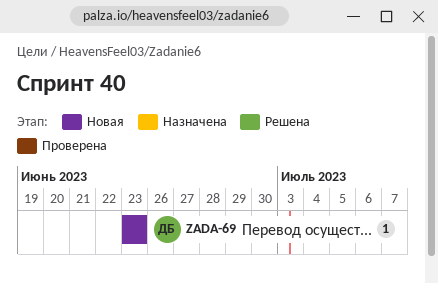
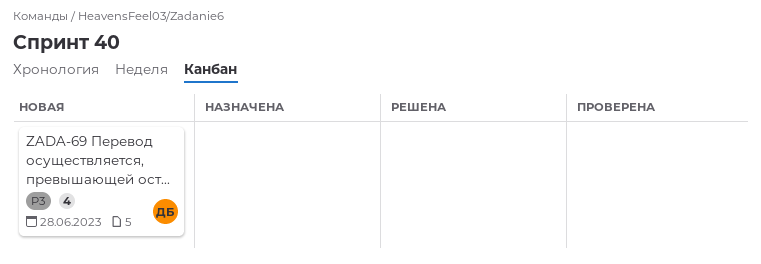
ZADA-69, estimate: 1 -> 4
ZADA-69, due: Jun 23 -> Jun 28

